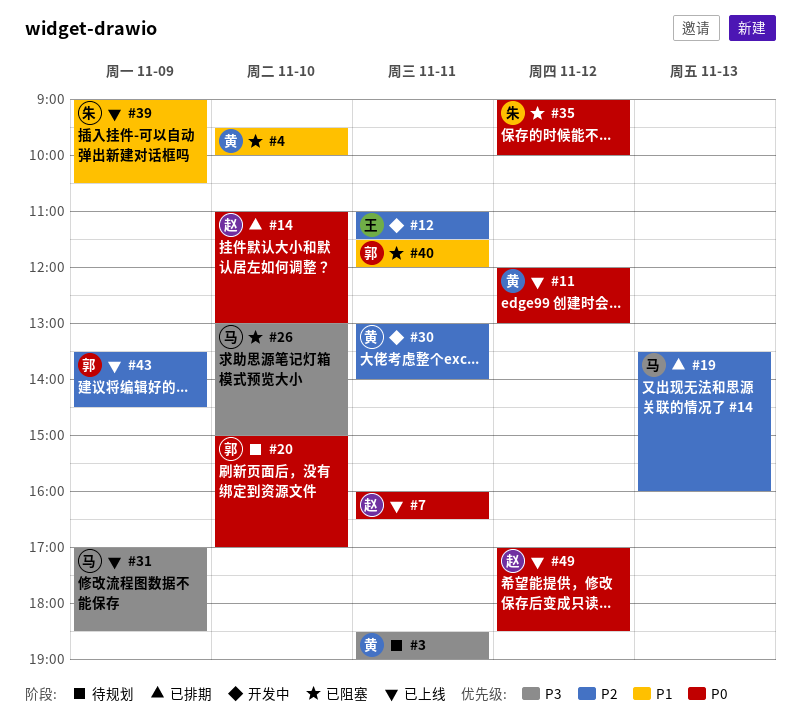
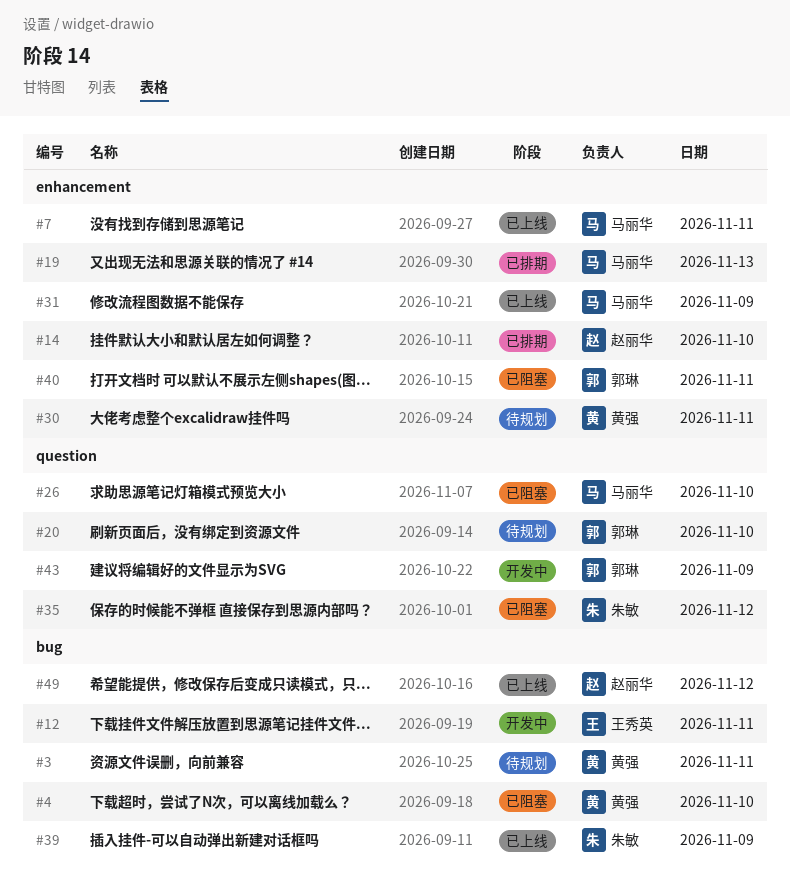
#7, owner: 赵丽华 -> 马丽华
#11: present -> none
#30, status: 开发中 -> 待规划
#43, status: 已上线 -> 开发中

